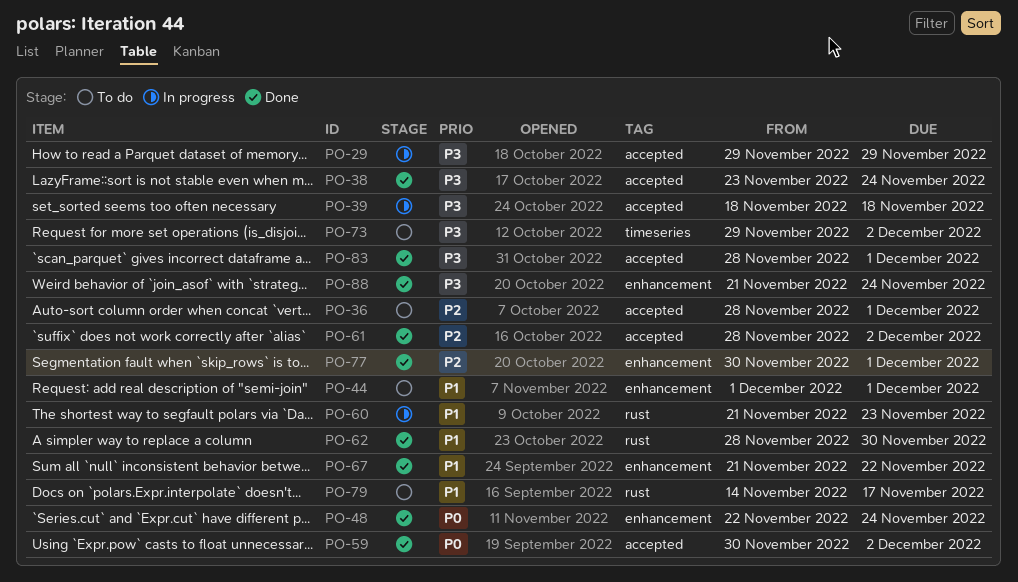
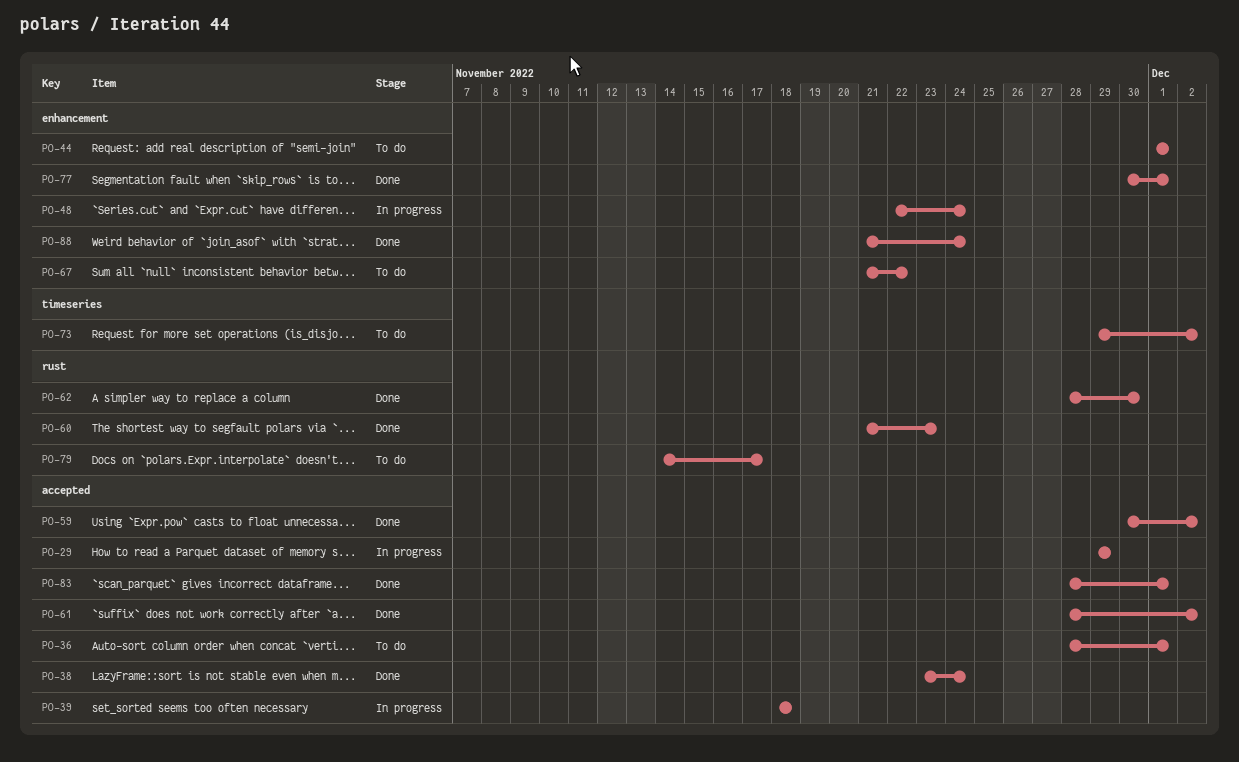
PO-48, status: Done -> In progress
PO-60, status: In progress -> Done
PO-67, status: Done -> To do

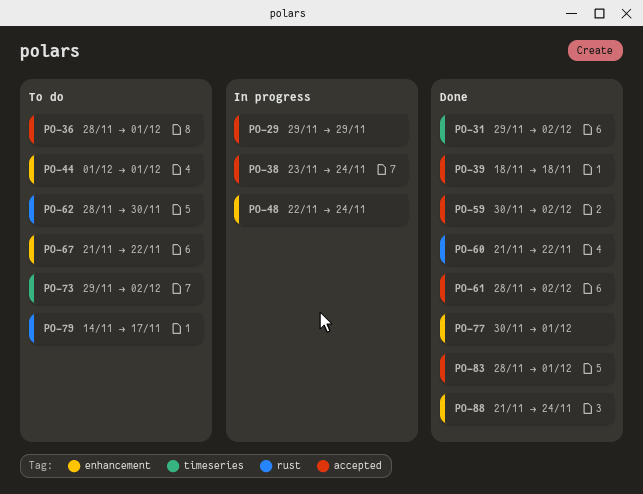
PO-31: none -> present
PO-38, status: Done -> In progress
PO-39, status: In progress -> Done
PO-60, due: Nov 23 -> Nov 22
PO-62, status: Done -> To do

